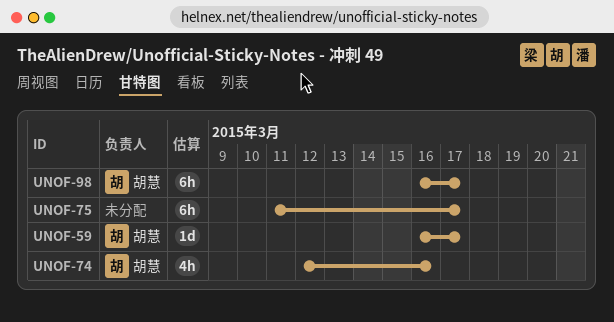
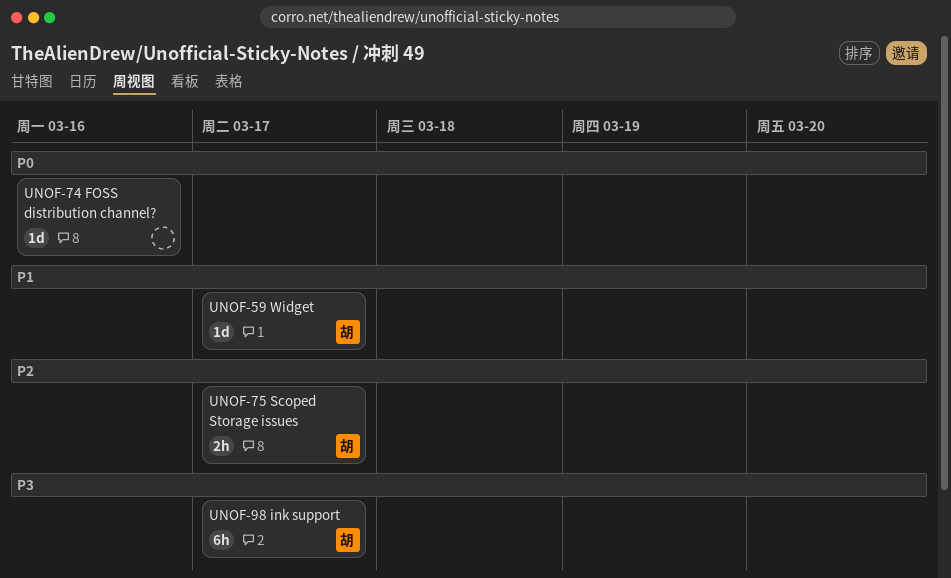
UNOF-74, owner: 胡慧 -> none
UNOF-74, estimate: 4h -> 1d
UNOF-75, owner: none -> 胡慧
UNOF-75, estimate: 6h -> 2h

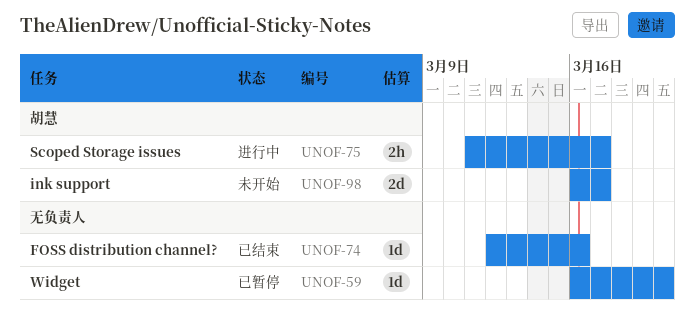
UNOF-59, owner: 胡慧 -> none
UNOF-59, due: Mar 17 -> Mar 20
UNOF-98, estimate: 6h -> 2d

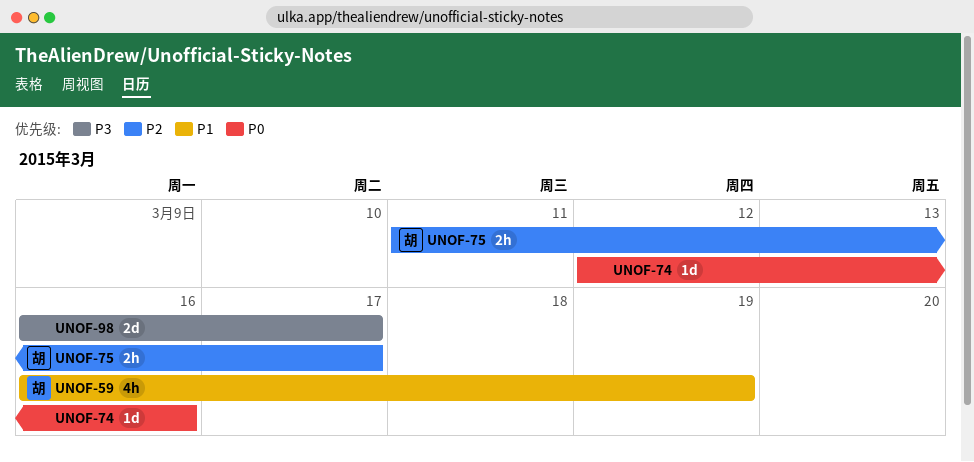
UNOF-59, owner: none -> 胡慧
UNOF-59, estimate: 1d -> 4h
UNOF-59, due: Mar 20 -> Mar 19
UNOF-98, owner: 胡慧 -> none

